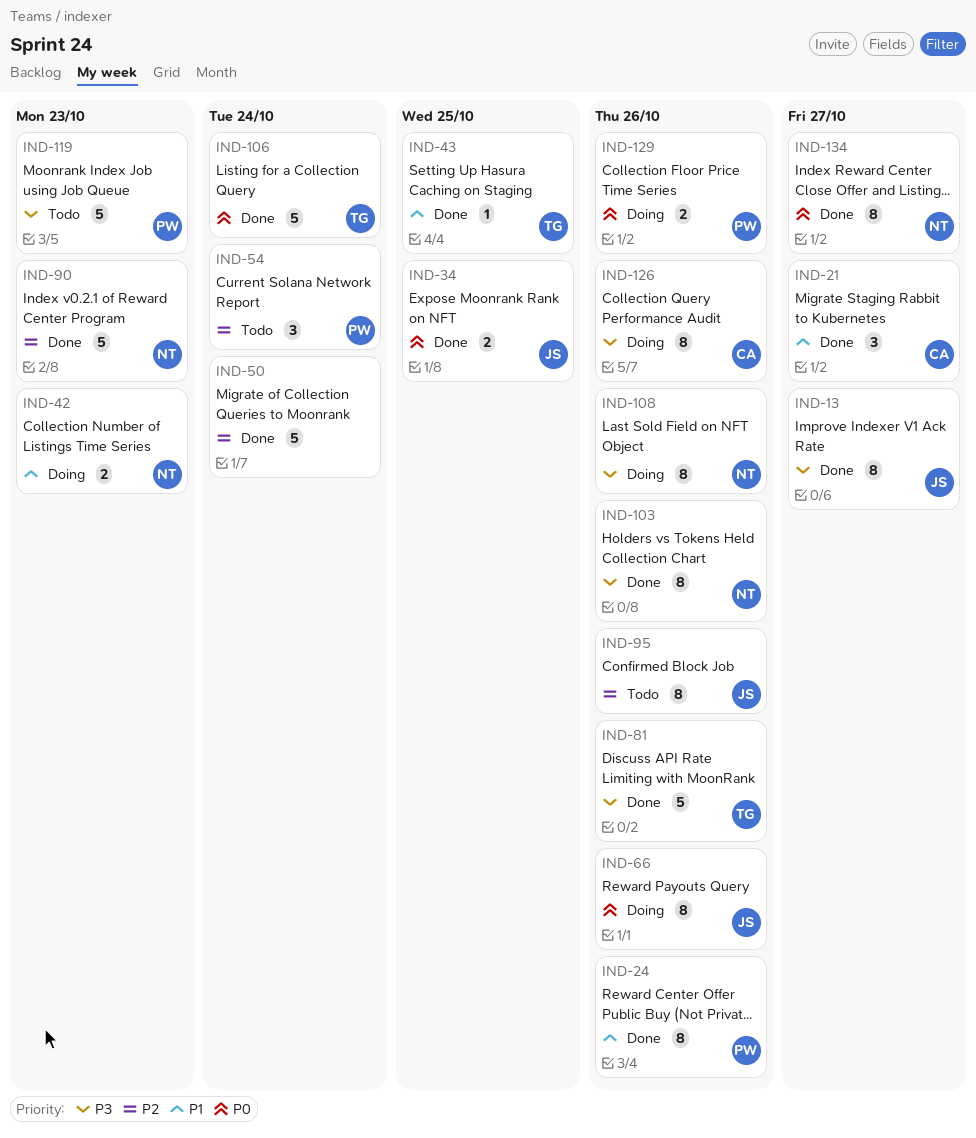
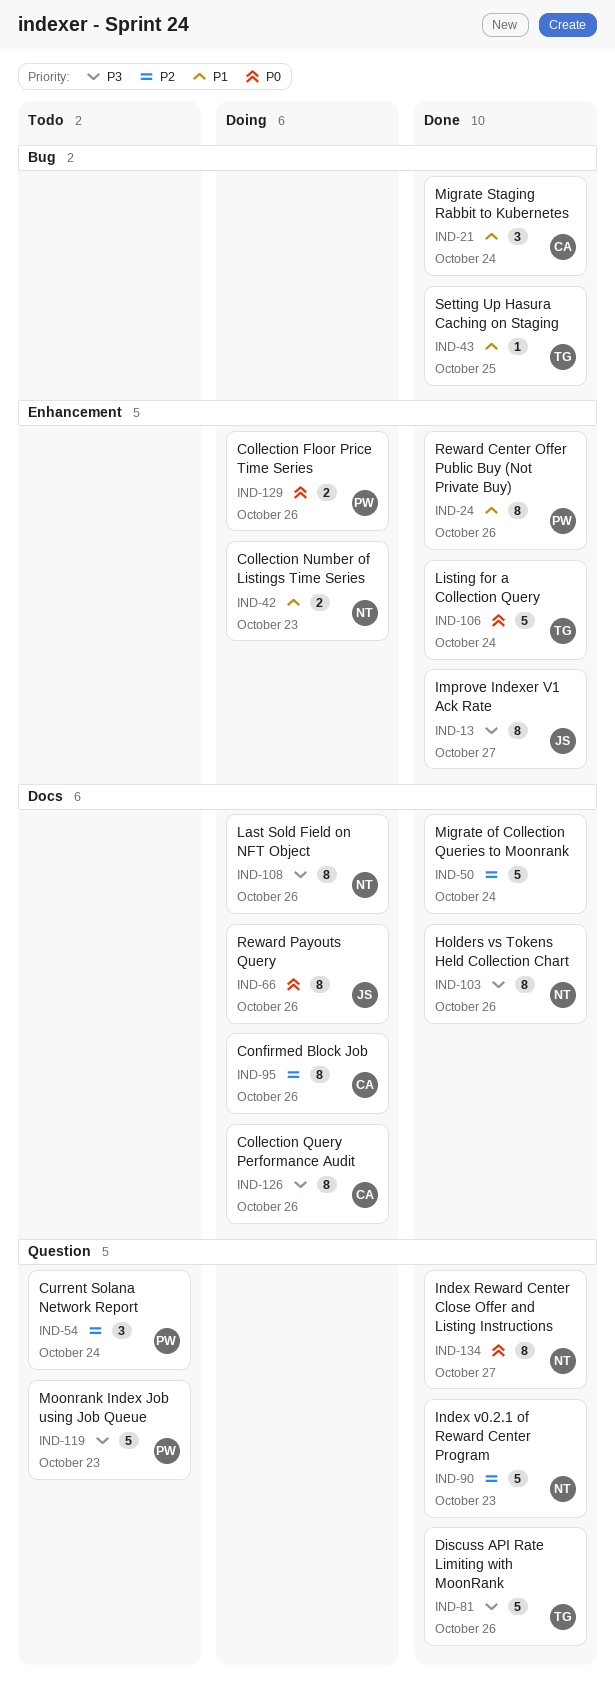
IND-21, due: Oct 27 -> Oct 24
IND-34: present -> none
IND-95, status: Todo -> Doing
IND-95, owner: JS -> CA

